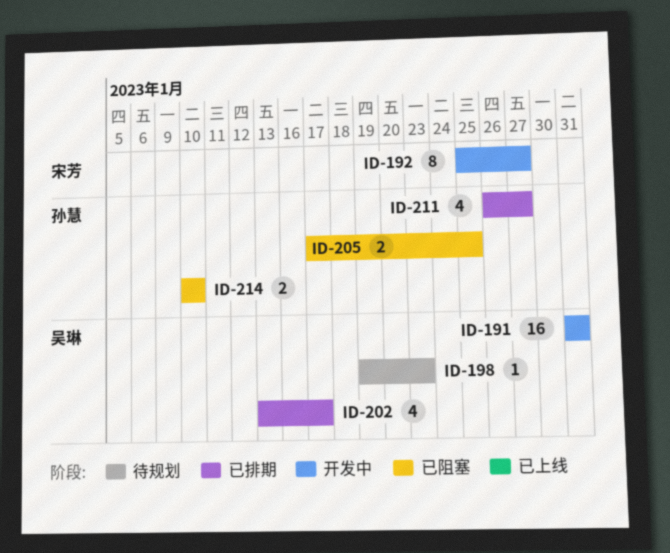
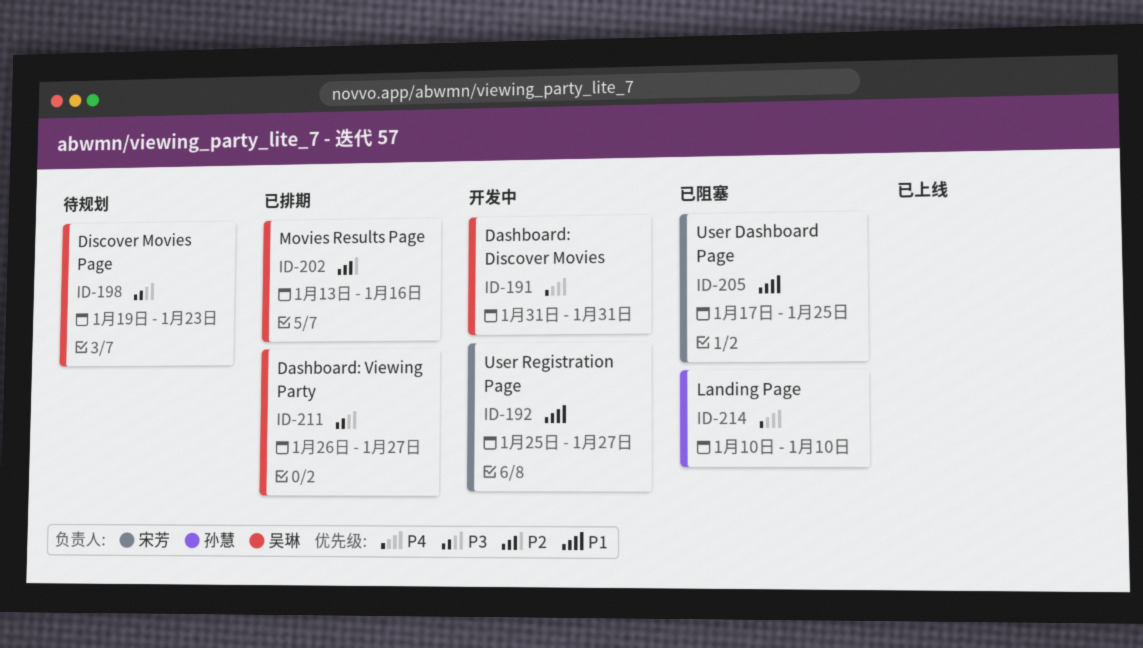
ID-202, due: Jan 17 -> Jan 16
ID-205, owner: 孙慧 -> 宋芳
ID-211, owner: 孙慧 -> 吴琳

